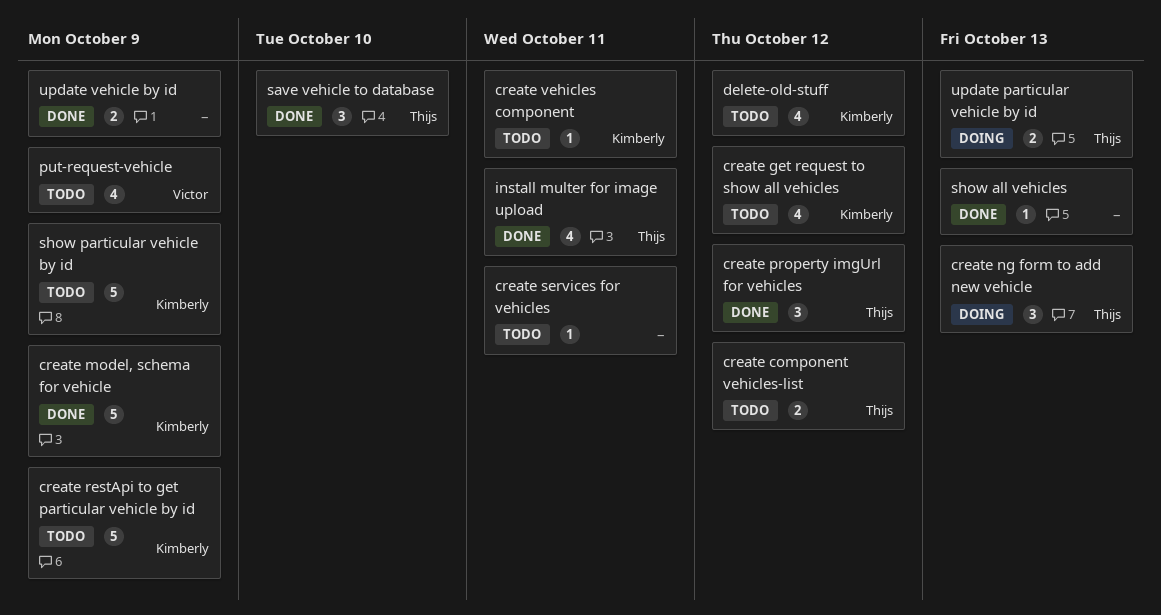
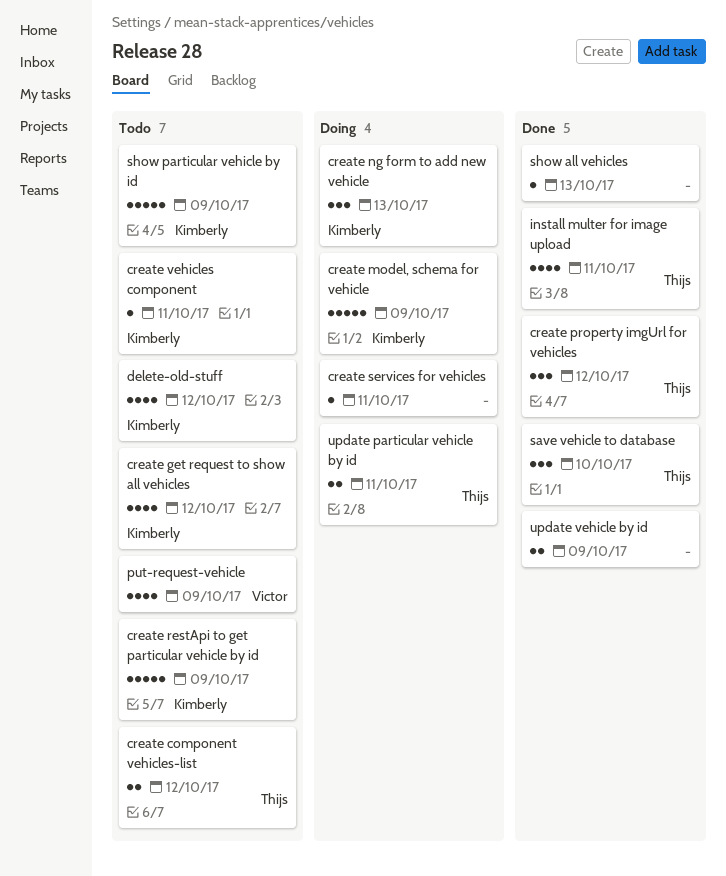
create model, schema for vehicle, status: Done -> Doing
create ng form to add new vehicle, owner: Thijs -> Kimberly
create services for vehicles, status: Todo -> Doing
update particular vehicle by id, due: Oct 13 -> Oct 11

